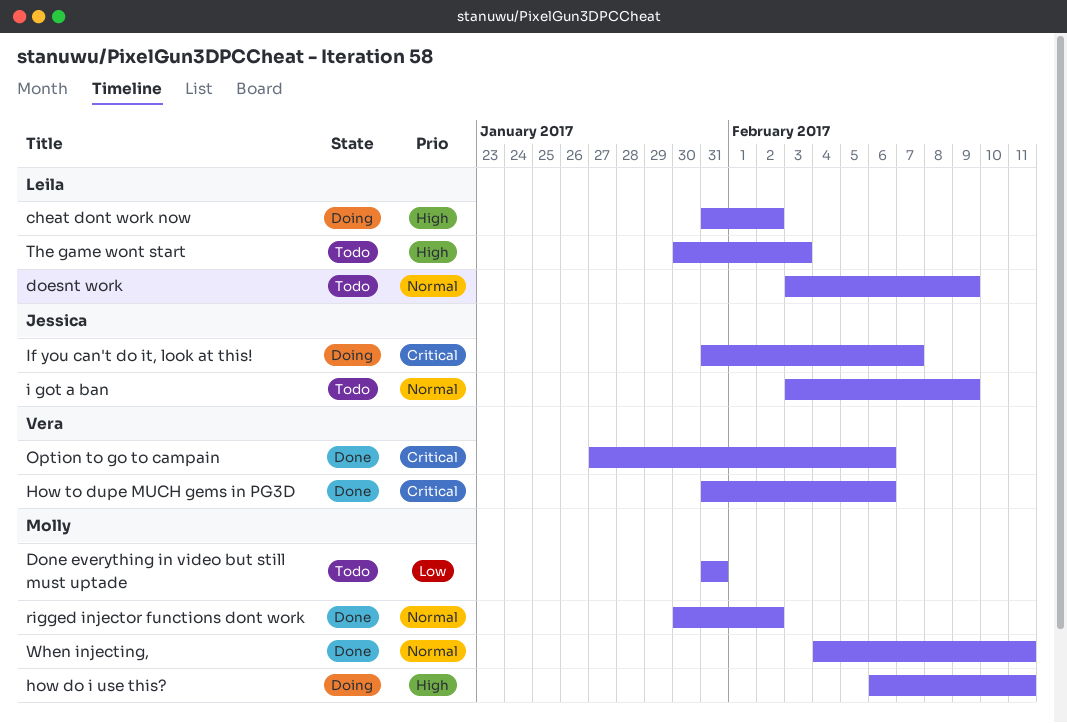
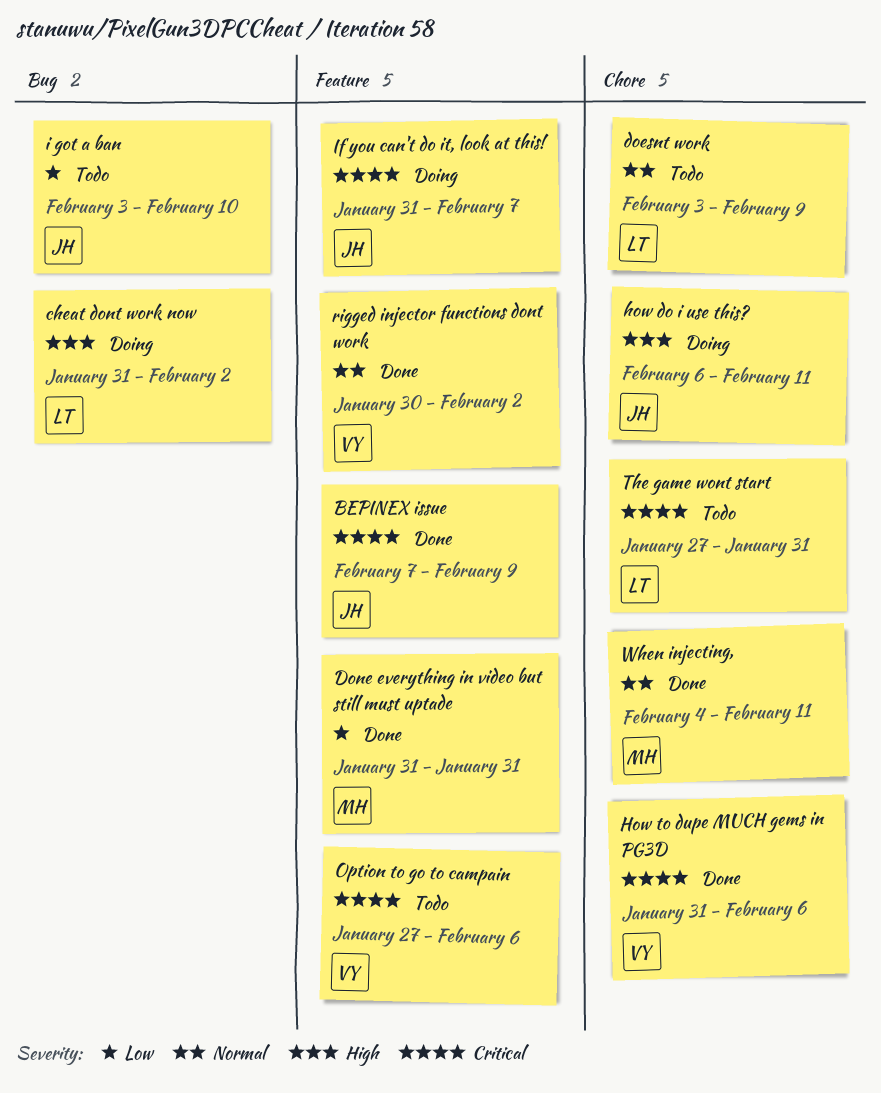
BEPINEX issue: none -> present
Done everything in video but still must uptade, status: Todo -> Done
how do i use this?, owner: Molly -> Jessica
i got a ban, priority: Normal -> Low
i got a ban, due: Feb 9 -> Feb 10
Option to go to campain, status: Done -> Todo
rigged injector functions dont work, owner: Molly -> Vera
The game wont start, priority: High -> Critical
The game wont start, start: Jan 30 -> Jan 27
The game wont start, due: Feb 3 -> Jan 31

